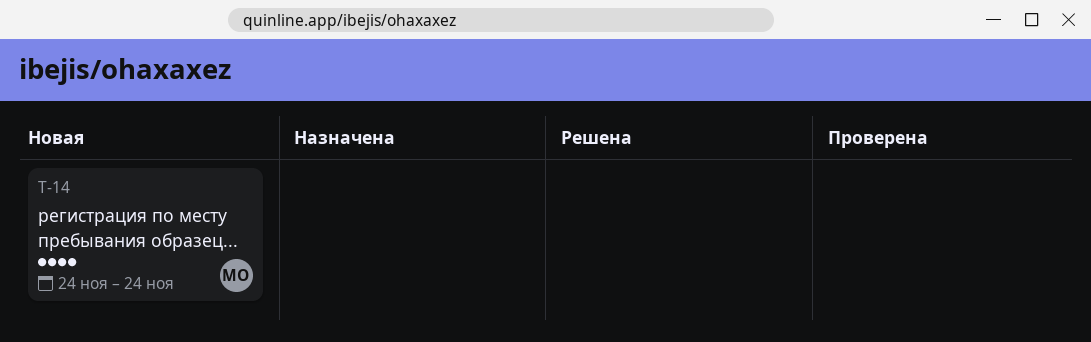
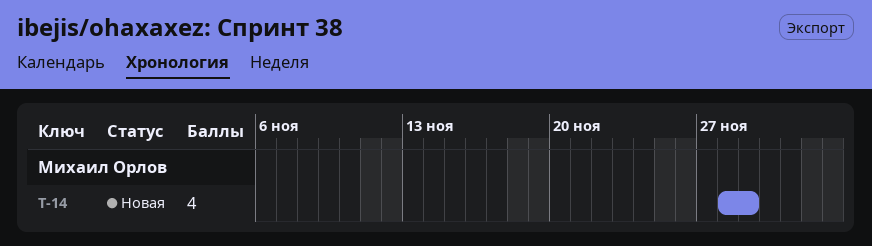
T-14, start: Nov 24 -> Nov 28
T-14, due: Nov 24 -> Nov 29

